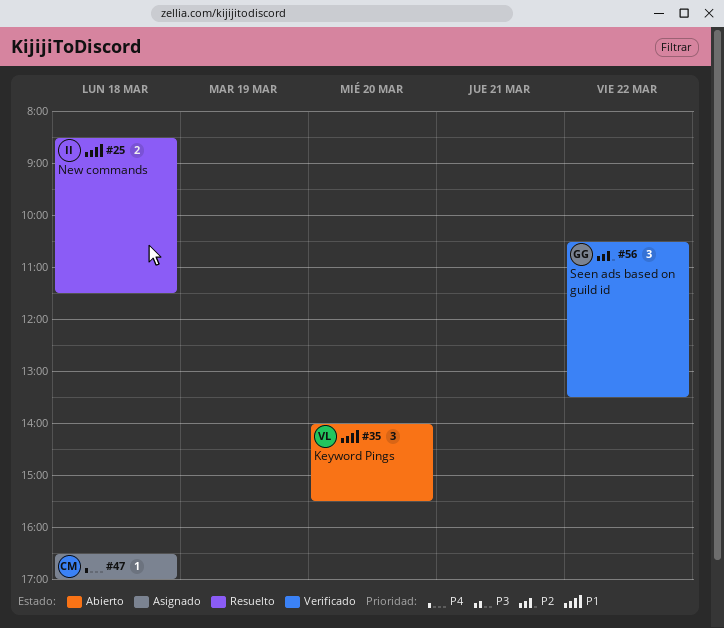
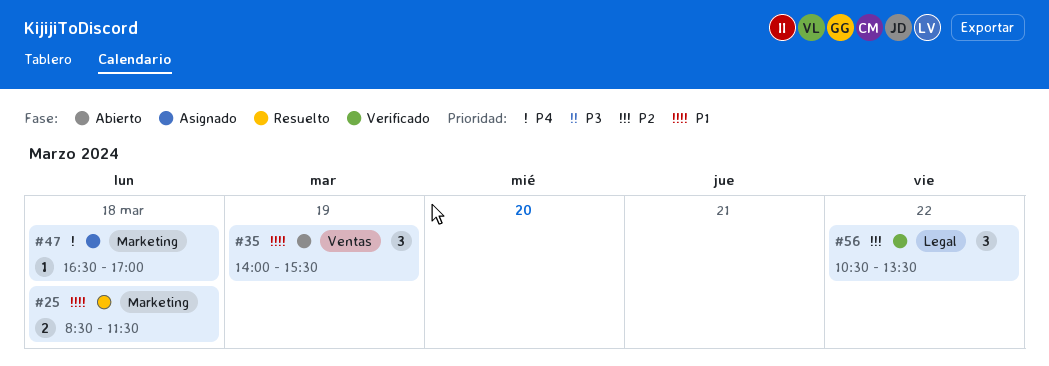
#35, day: Mar 20 -> Mar 19

